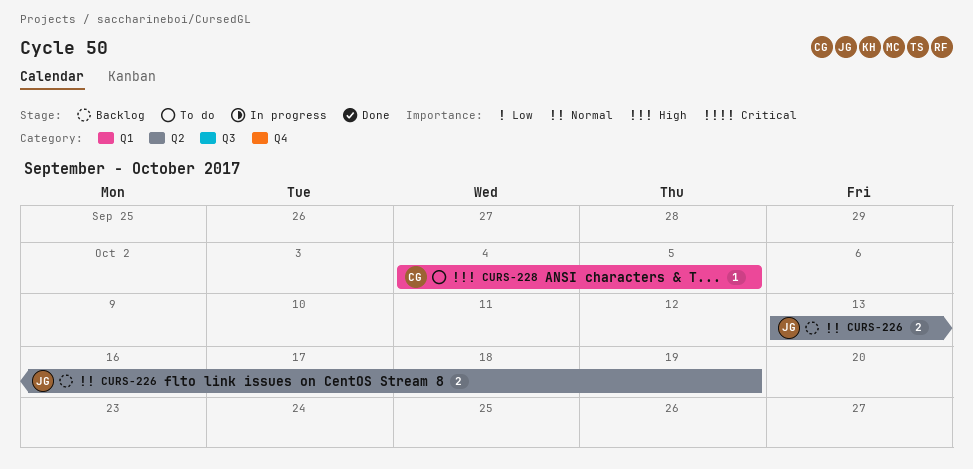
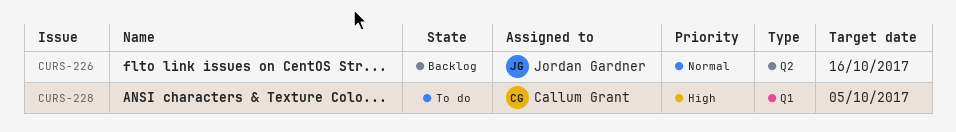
CURS-226, due: Oct 19 -> Oct 16

